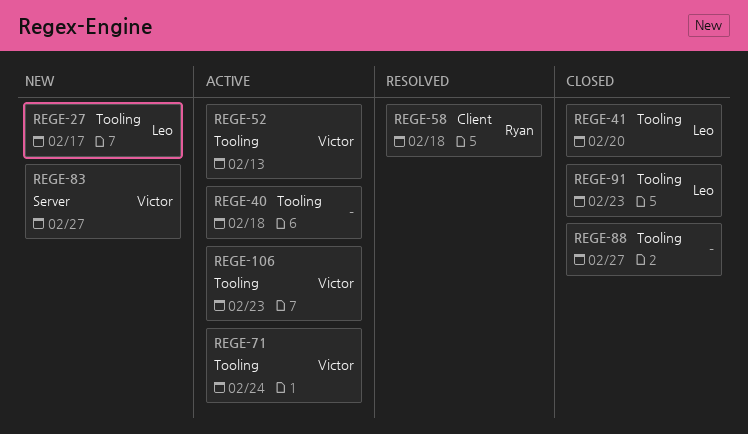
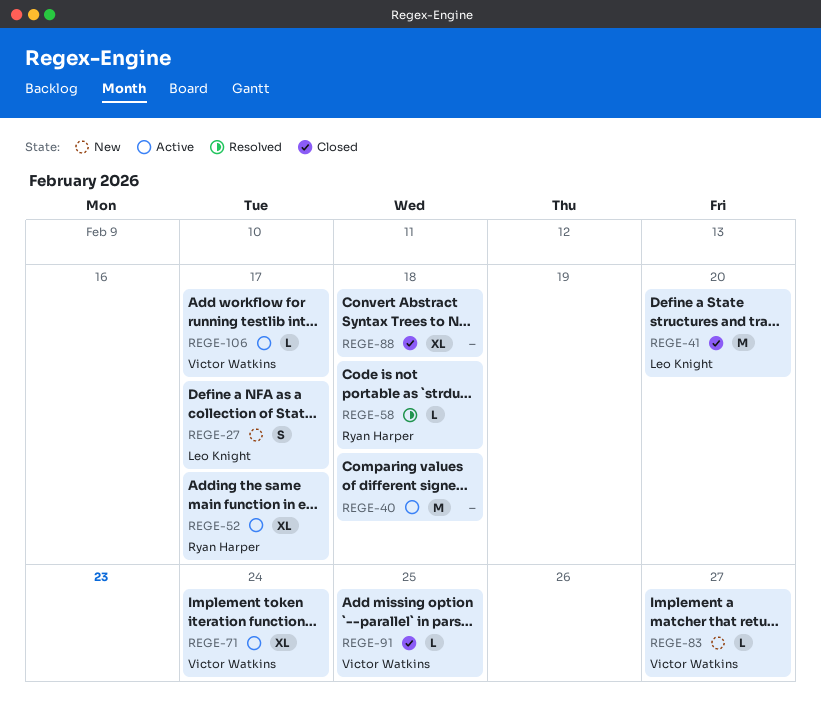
REGE-52, owner: Victor Watkins -> Ryan Harper
REGE-52, due: Feb 13 -> Feb 17
REGE-88, due: Feb 27 -> Feb 18
REGE-91, owner: Leo Knight -> Victor Watkins
REGE-91, due: Feb 23 -> Feb 25
REGE-106, due: Feb 23 -> Feb 17

